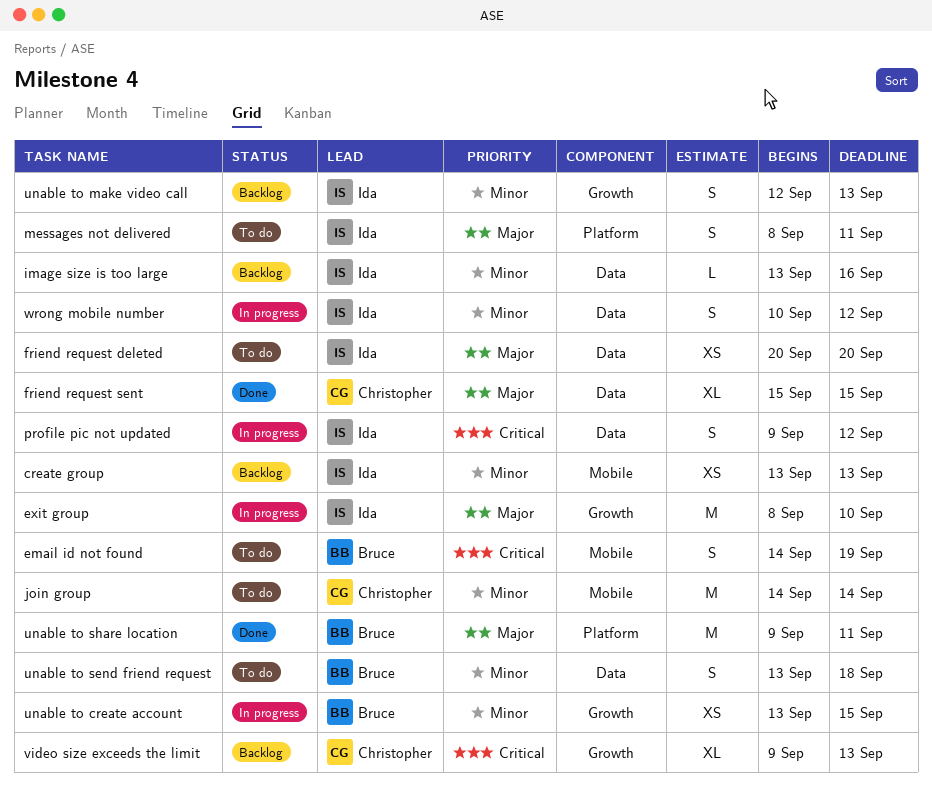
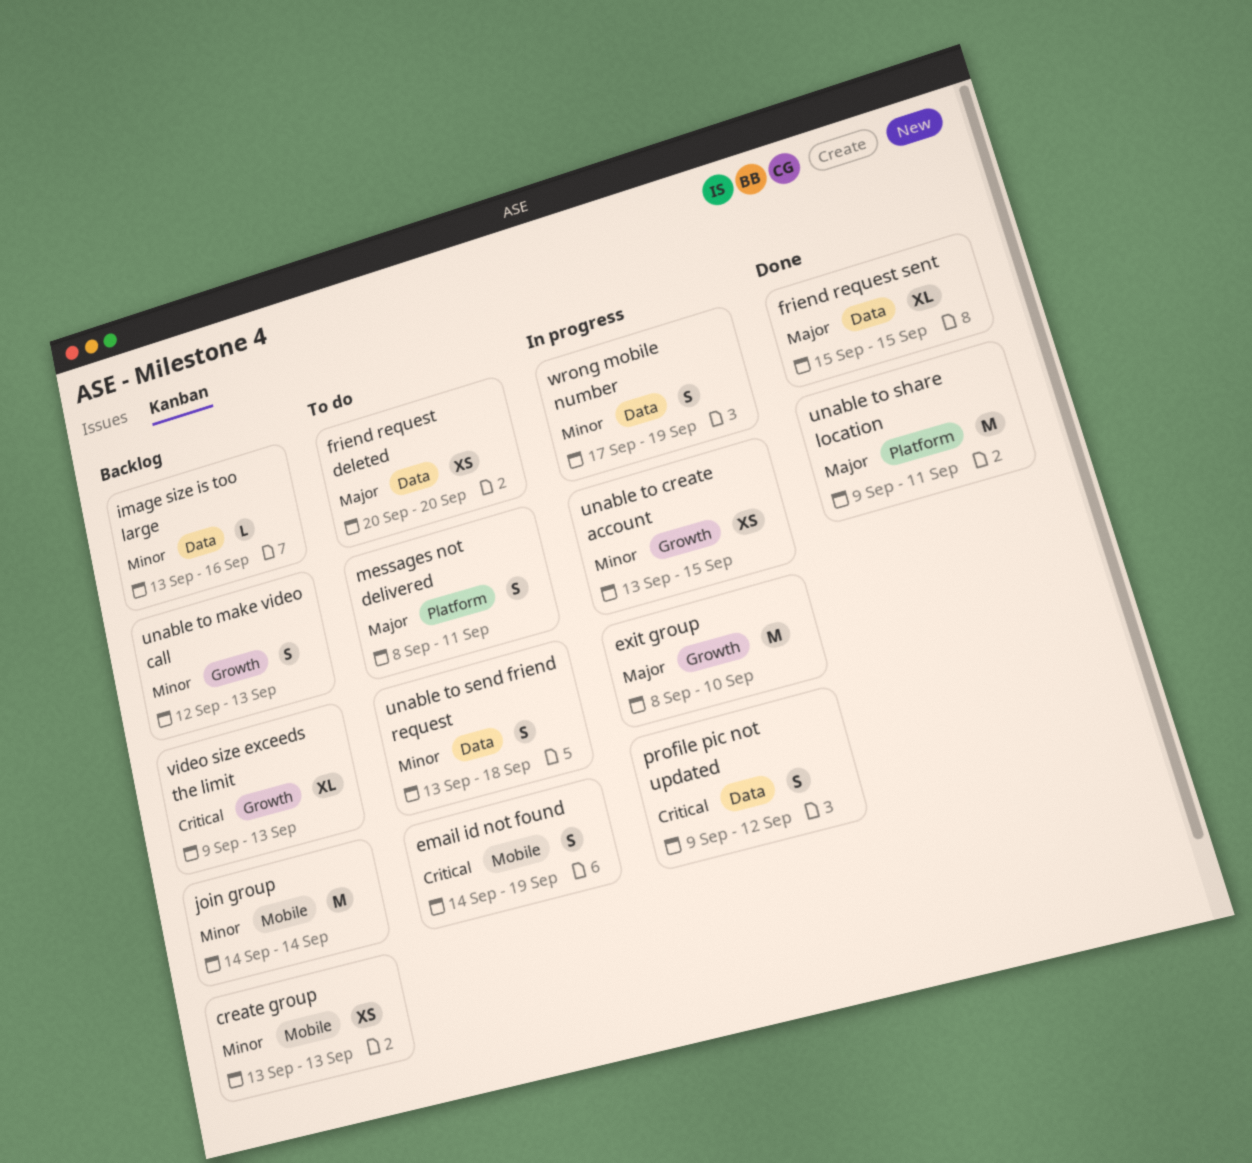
join group, status: To do -> Backlog
wrong mobile number, start: Sep 10 -> Sep 17
wrong mobile number, due: Sep 12 -> Sep 19

